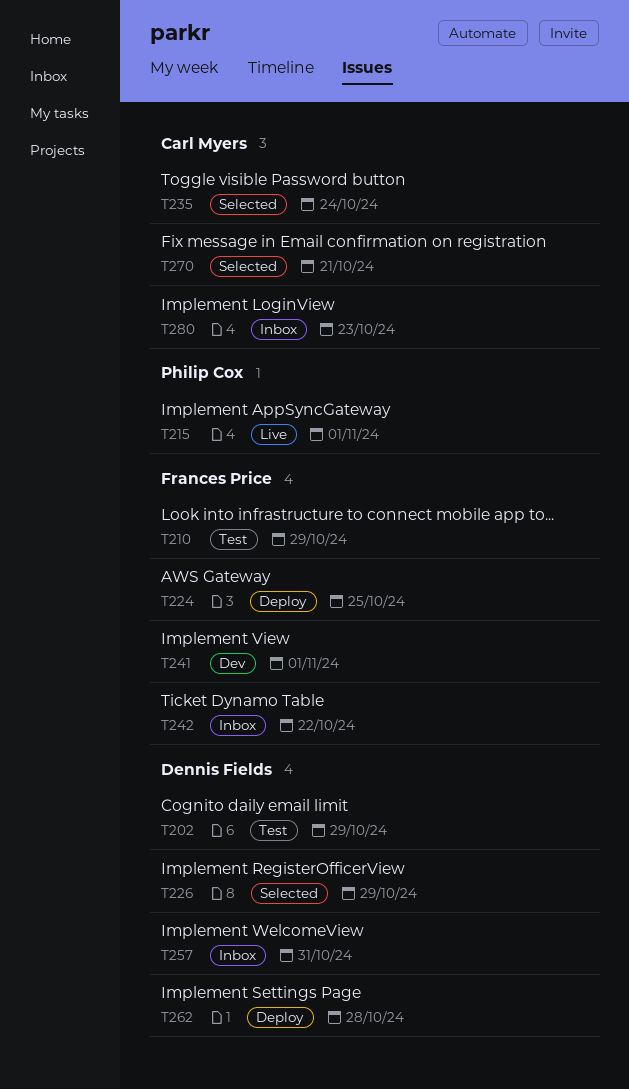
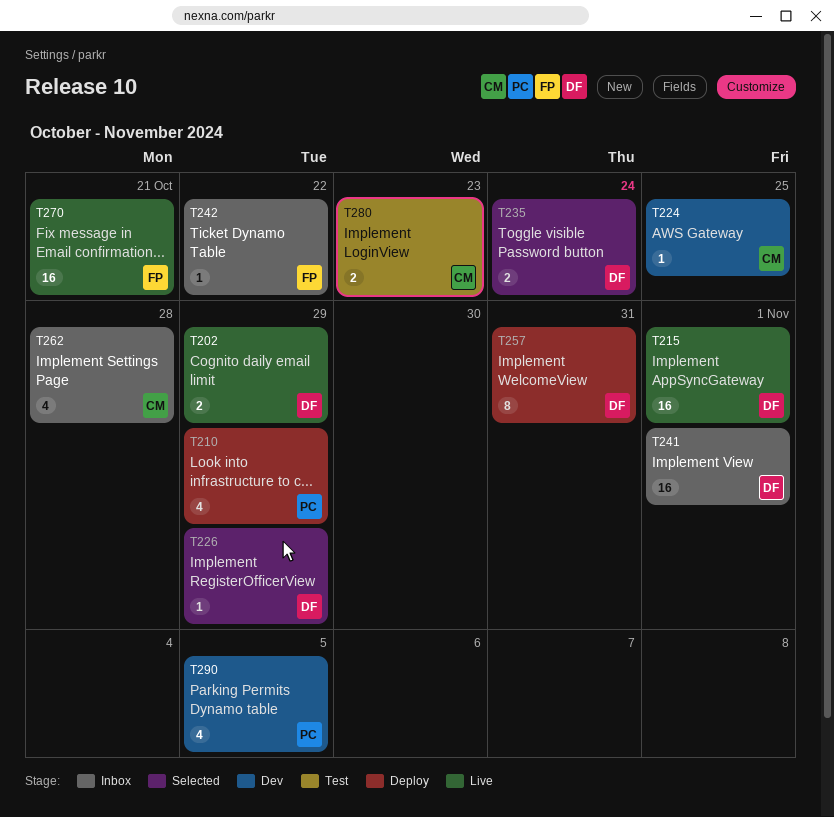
T202, status: Test -> Live
T210, status: Test -> Deploy
T210, owner: Frances Price -> Philip Cox
T215, owner: Philip Cox -> Dennis Fields
T224, status: Deploy -> Dev
T224, owner: Frances Price -> Carl Myers
T235, owner: Carl Myers -> Dennis Fields
T241, status: Dev -> Inbox
T241, owner: Frances Price -> Dennis Fields
T257, status: Inbox -> Deploy
T262, status: Deploy -> Inbox
T262, owner: Dennis Fields -> Carl Myers
T270, status: Selected -> Live
T270, owner: Carl Myers -> Frances Price
T280, status: Inbox -> Test
T290: none -> present

